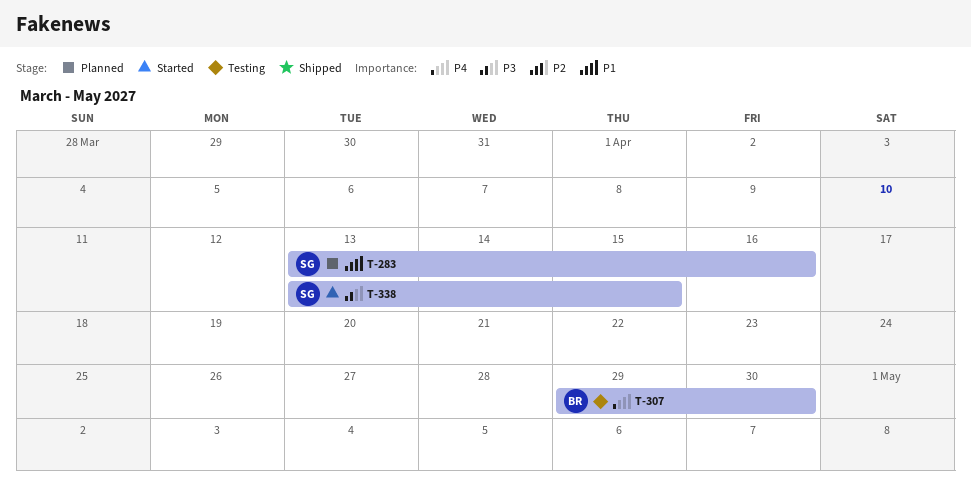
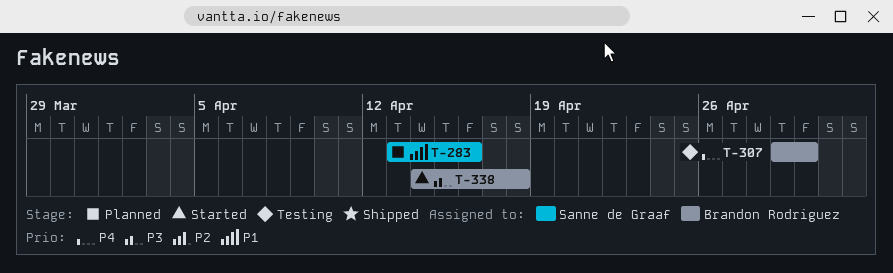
T-338, owner: Sanne de Graaf -> Brandon Rodriguez
T-338, start: Apr 13 -> Apr 14
T-338, due: Apr 15 -> Apr 18

